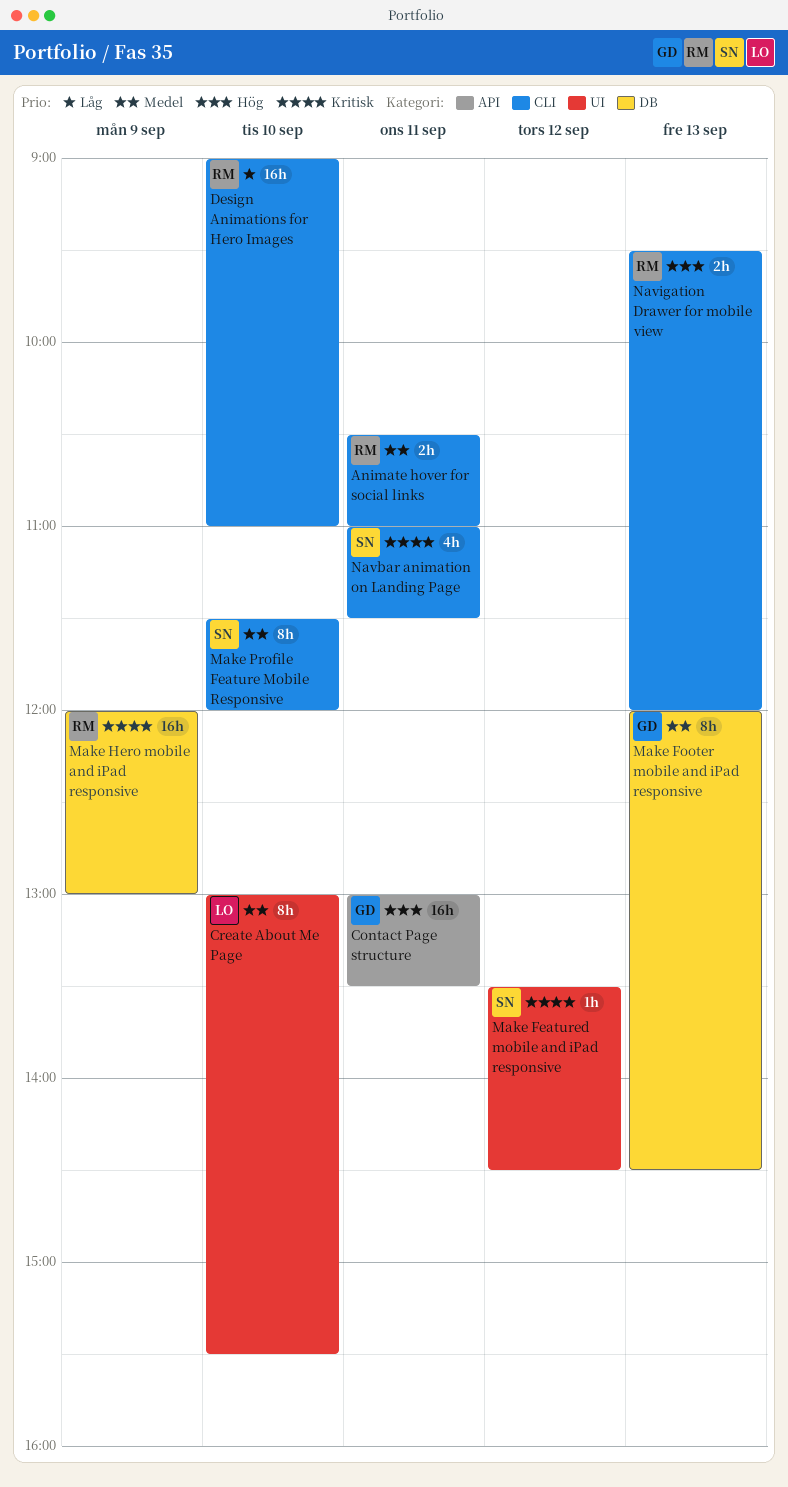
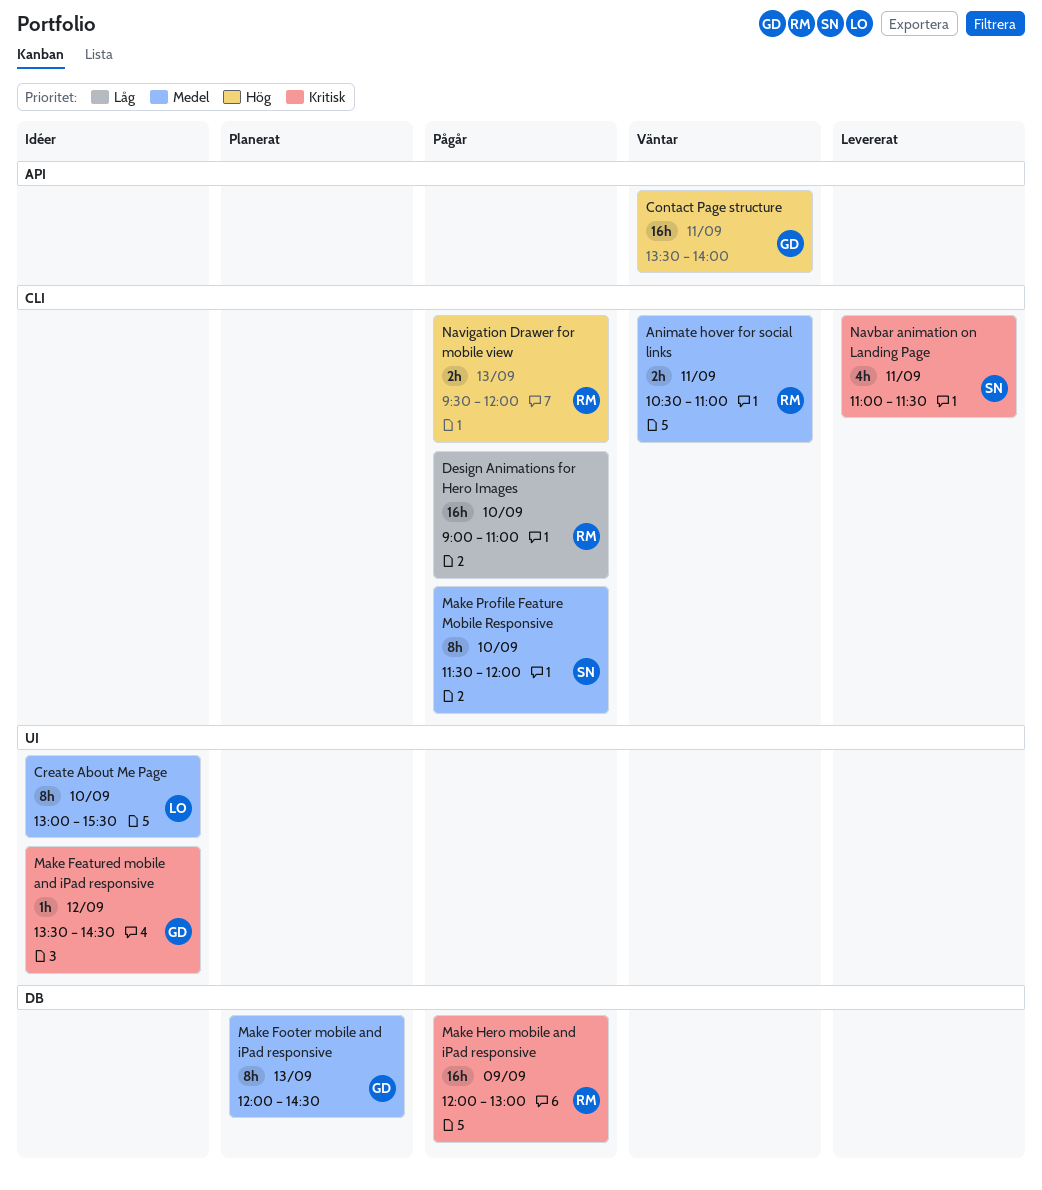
Contact Page structure, begins: 13:00 -> 13:30
Contact Page structure, ends: 13:30 -> 14:00
Make Featured mobile and iPad responsive, owner: SN -> GD

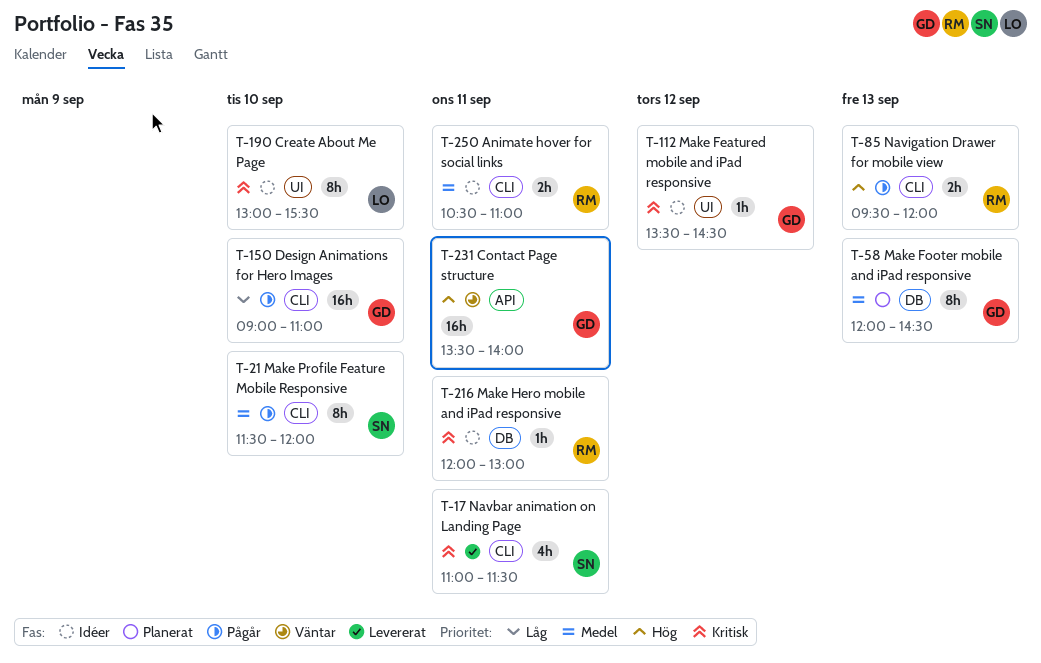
Animate hover for social links, status: Väntar -> Idéer
Create About Me Page, priority: Medel -> Kritisk
Design Animations for Hero Images, owner: RM -> GD
Make Hero mobile and iPad responsive, status: Pågår -> Idéer
Make Hero mobile and iPad responsive, estimate: 16h -> 1h
Make Hero mobile and iPad responsive, day: Sep 9 -> Sep 11

